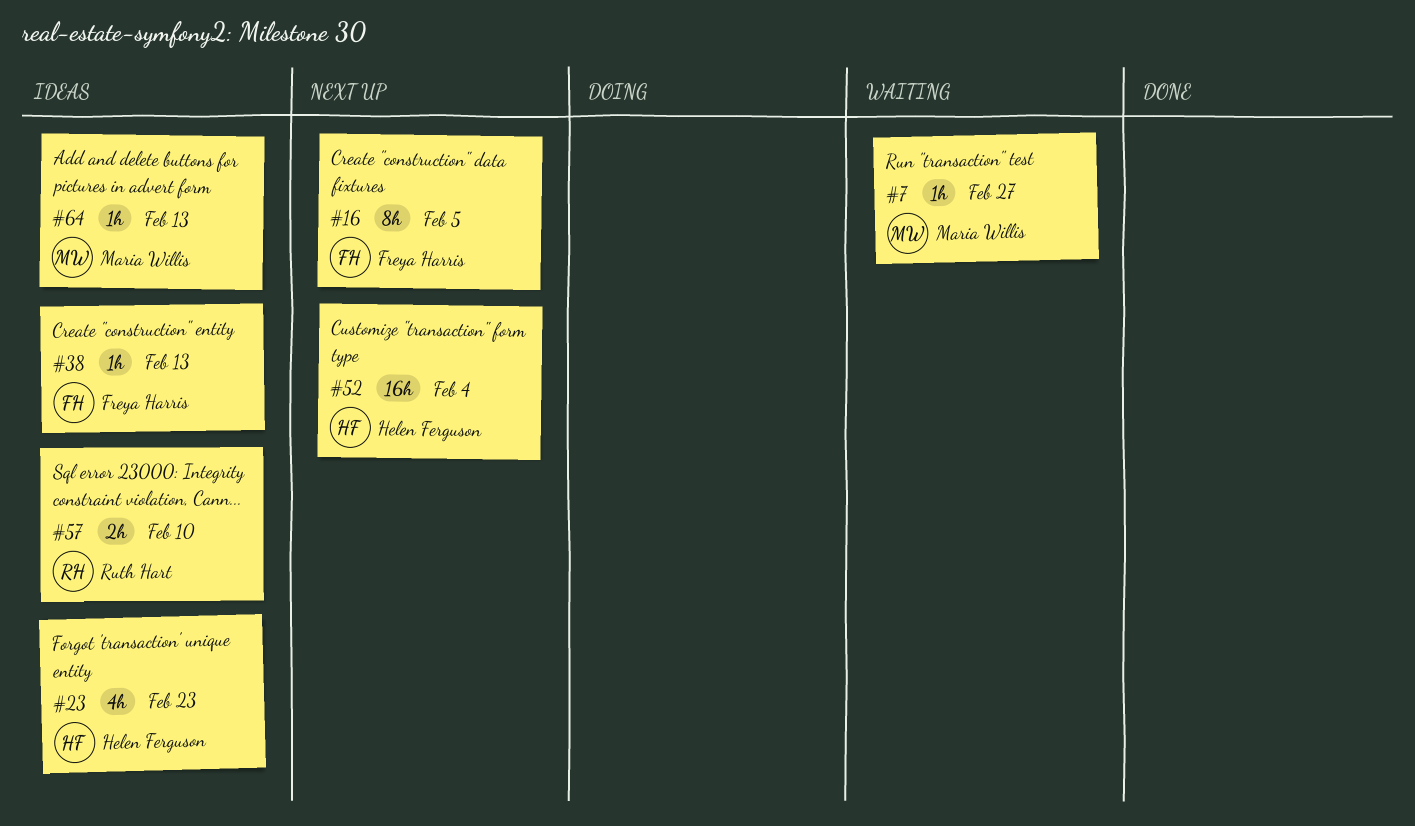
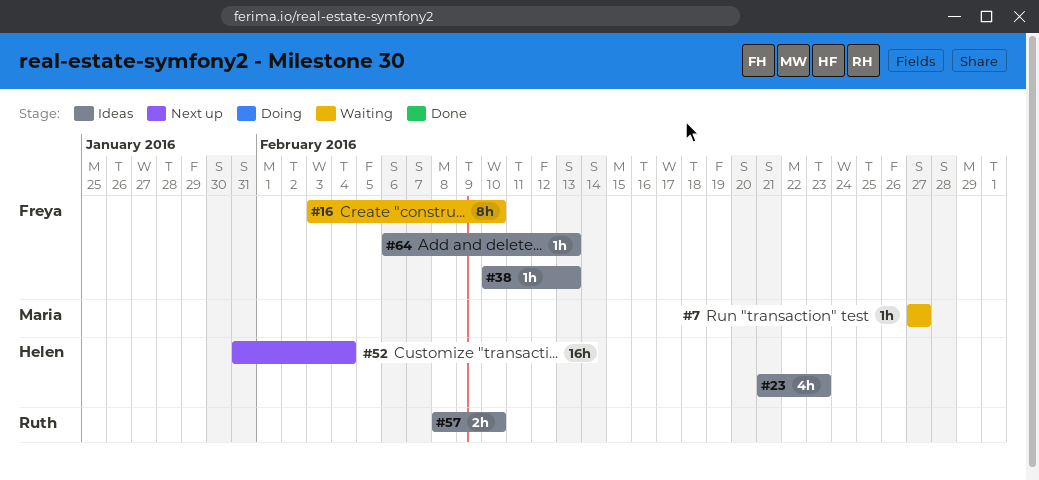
#16, status: Next up -> Waiting
#16, due: Feb 5 -> Feb 10
#64, owner: Maria Willis -> Freya Harris

